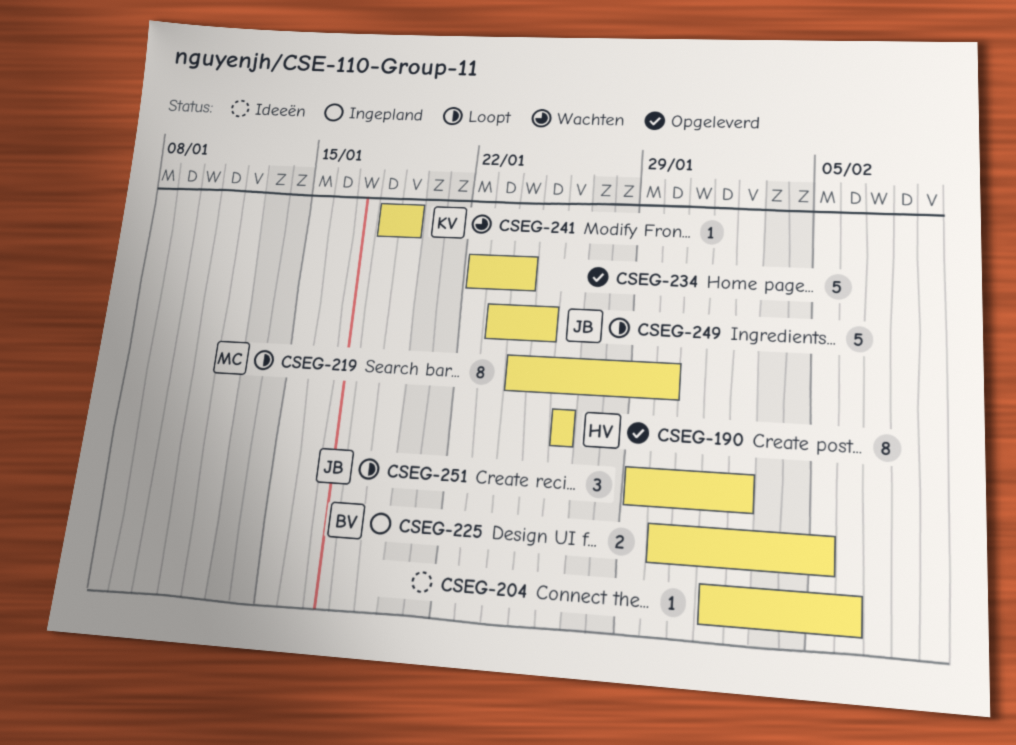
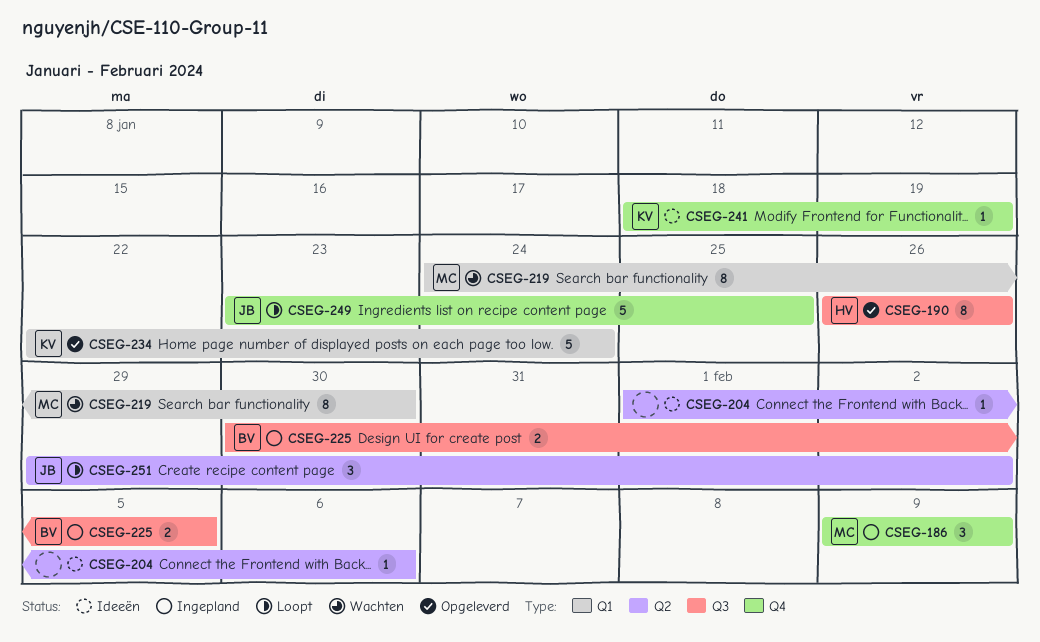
CSEG-186: none -> present
CSEG-219, status: Loopt -> Wachten
CSEG-234, owner: none -> KV
CSEG-241, status: Wachten -> Ideeën

